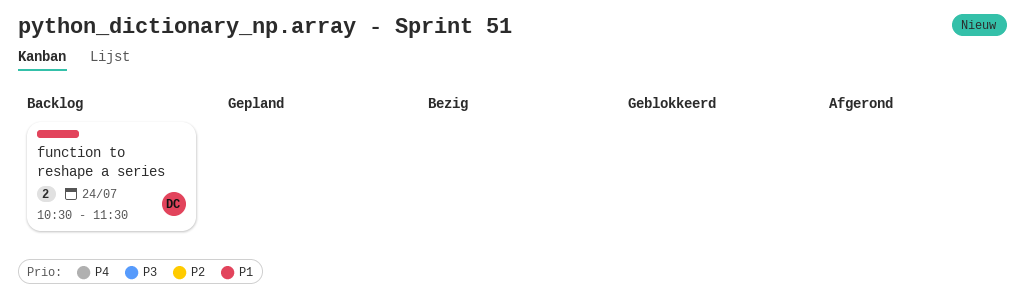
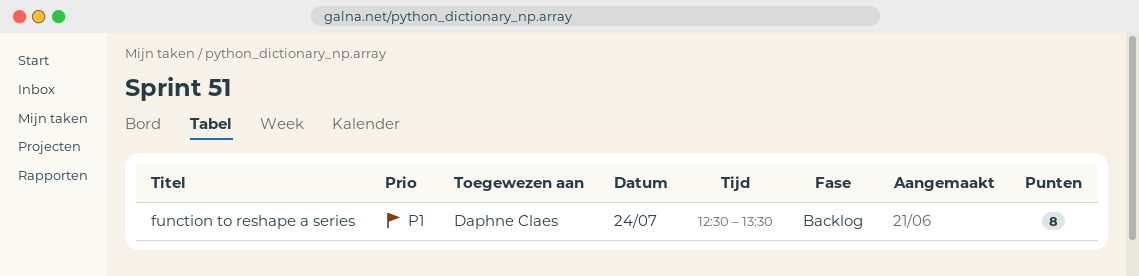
function to reshape a series, estimate: 2 -> 8
function to reshape a series, begins: 10:30 -> 12:30
function to reshape a series, ends: 11:30 -> 13:30

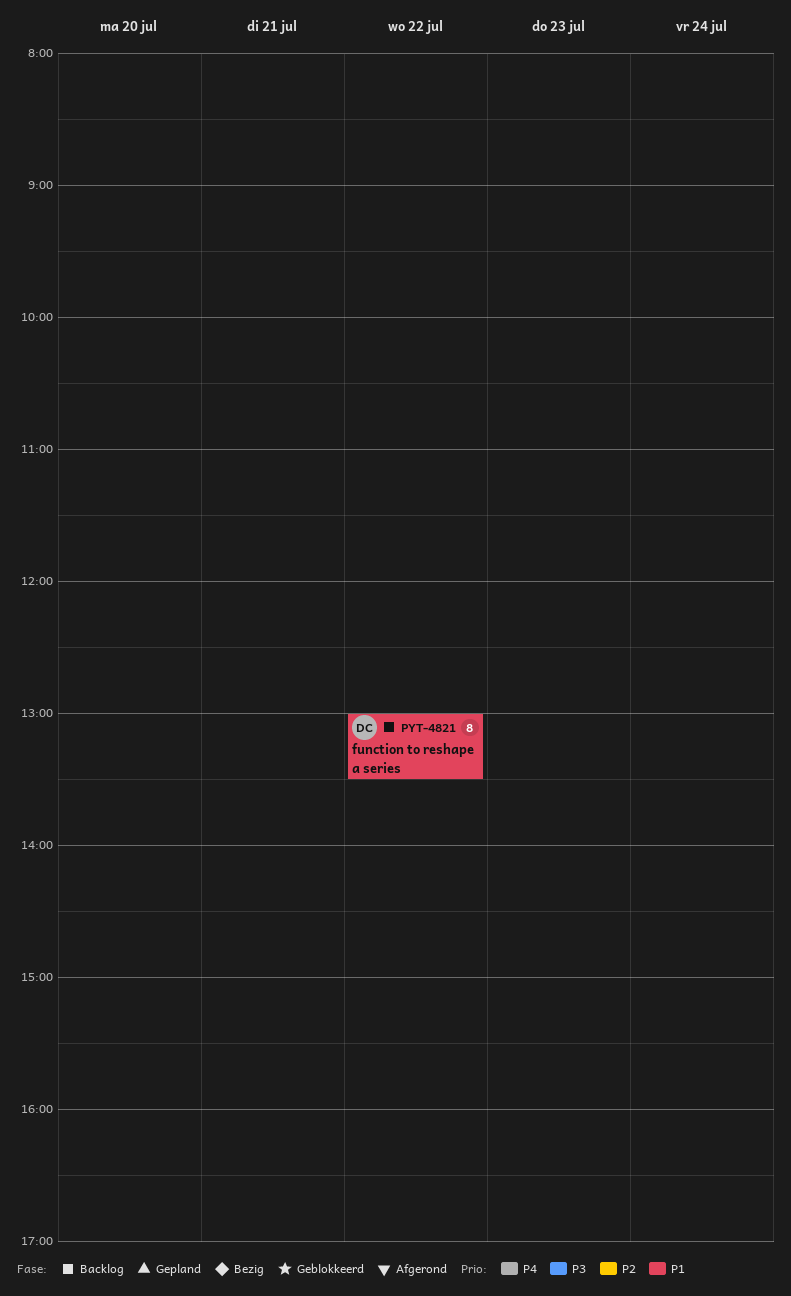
function to reshape a series, day: Jul 24 -> Jul 22
function to reshape a series, begins: 12:30 -> 13:00

